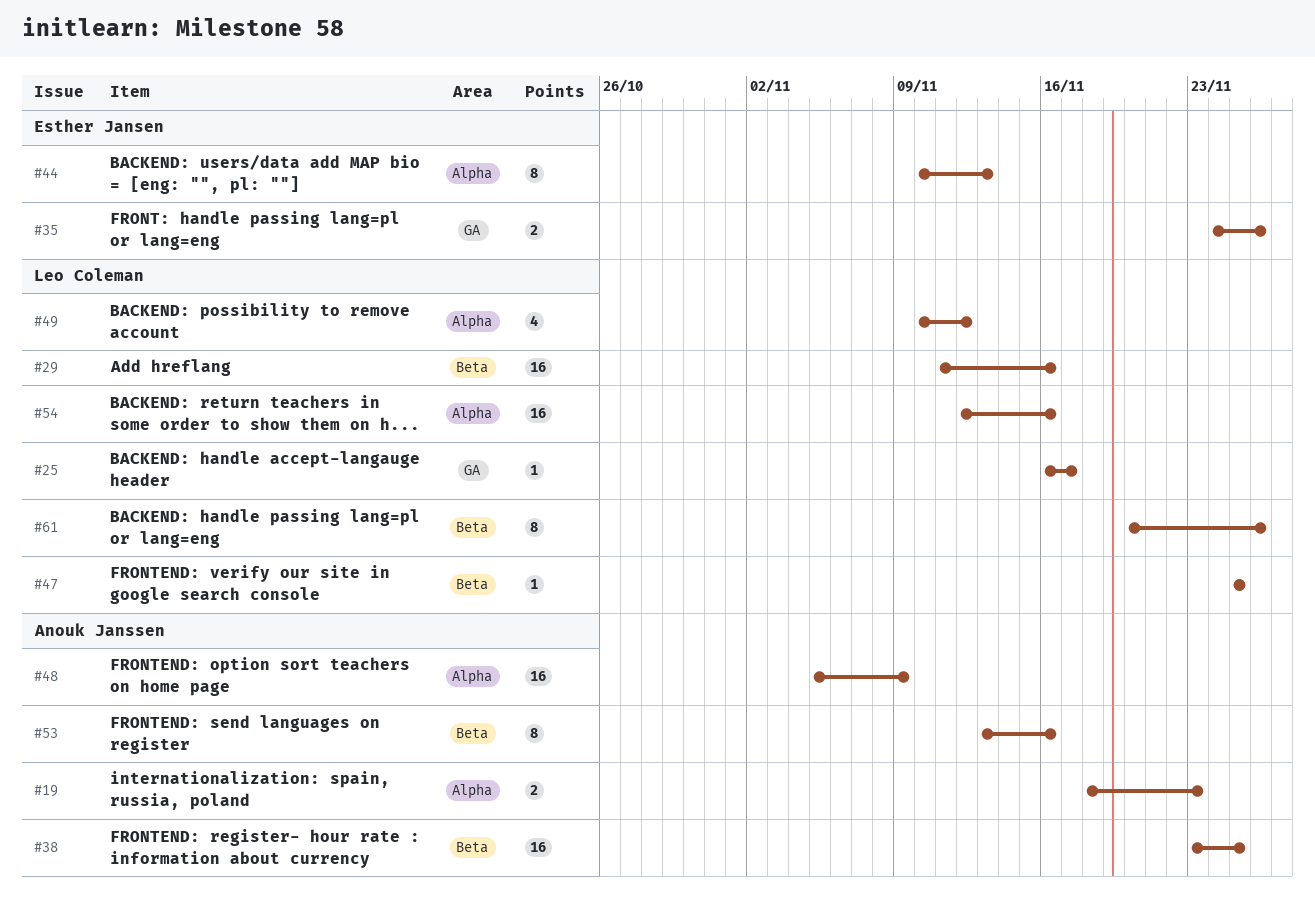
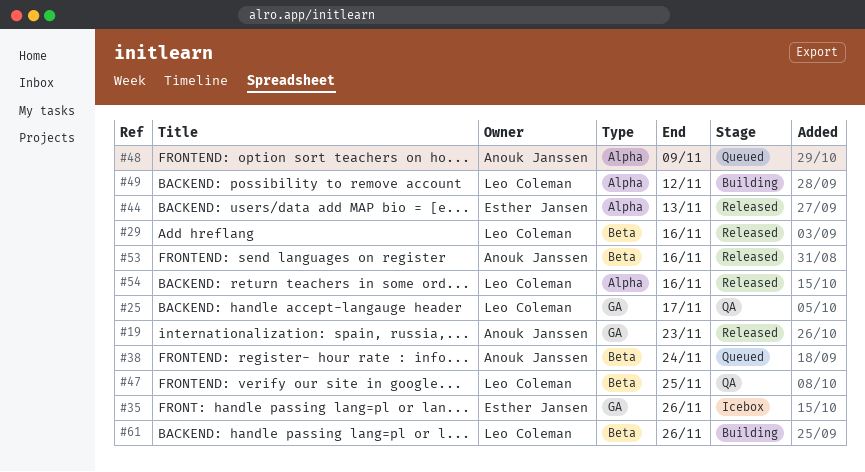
#19, label: Alpha -> GA
#38, due: Nov 25 -> Nov 24

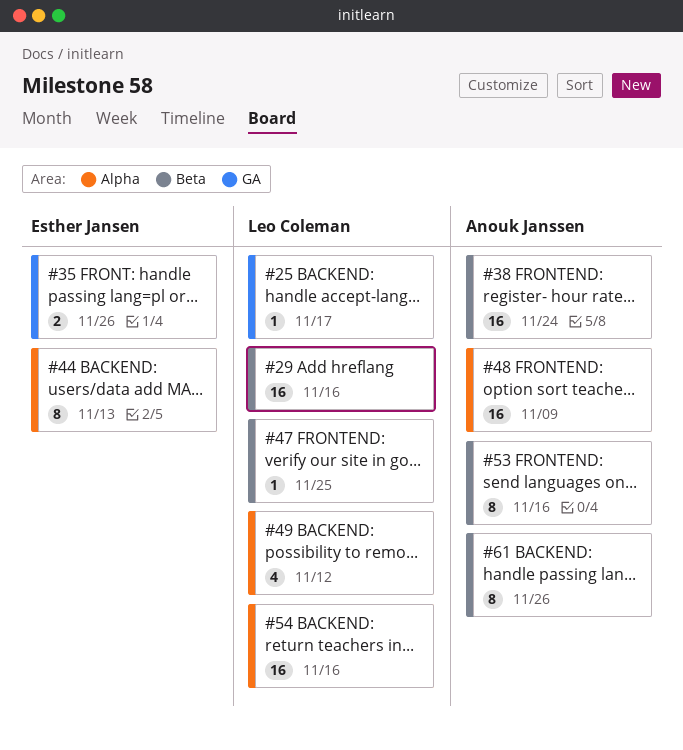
#19: present -> none
#61, owner: Leo Coleman -> Anouk Janssen

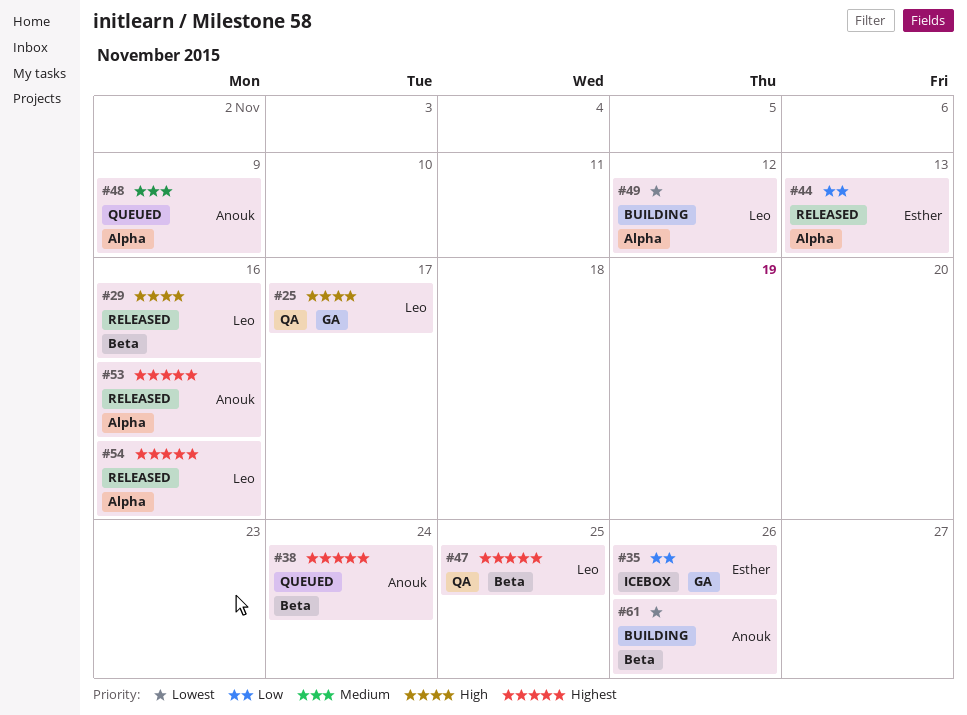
#53, label: Beta -> Alpha

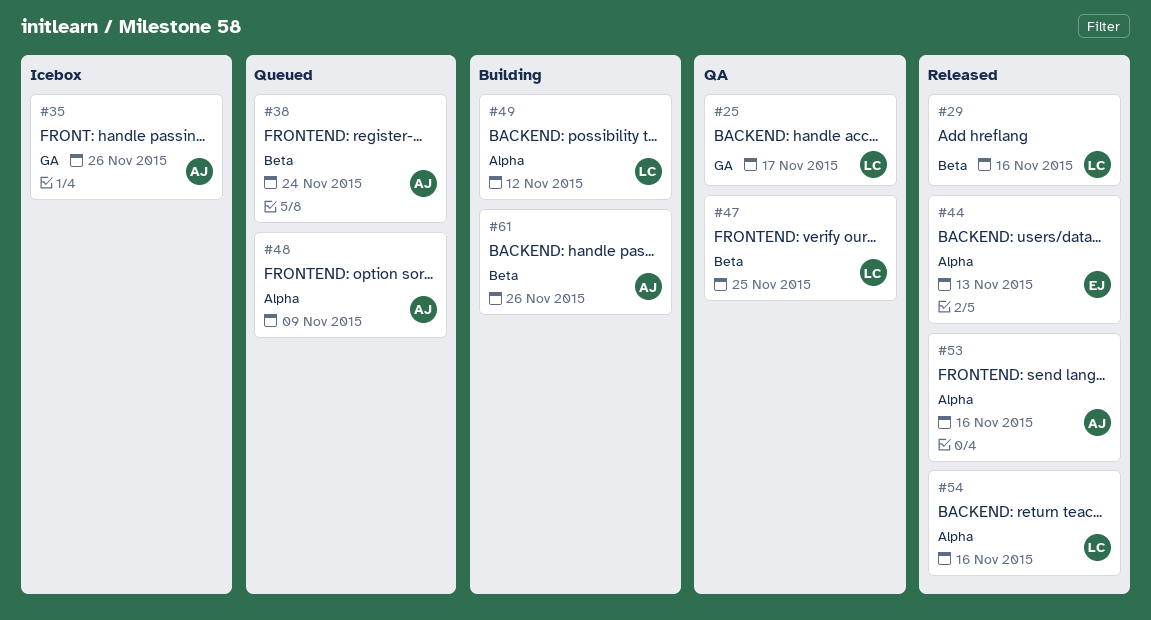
#35, owner: Esther -> Anouk

